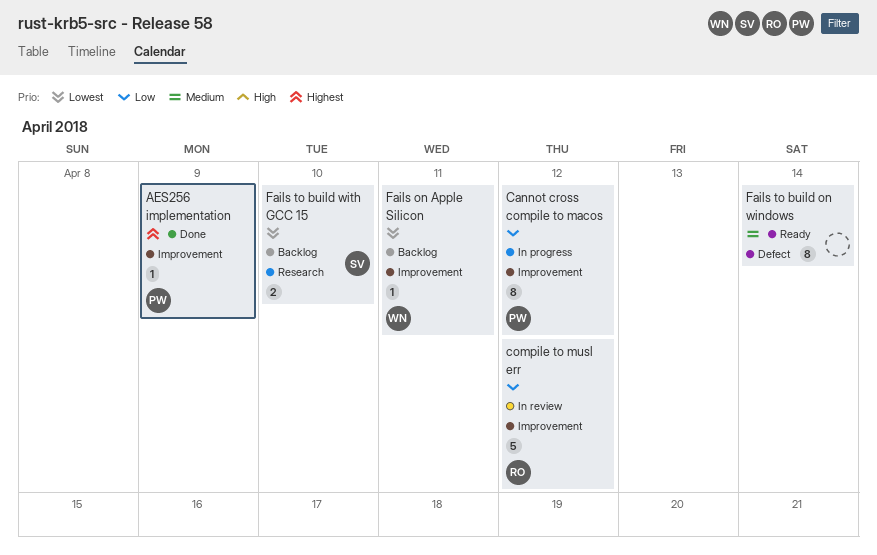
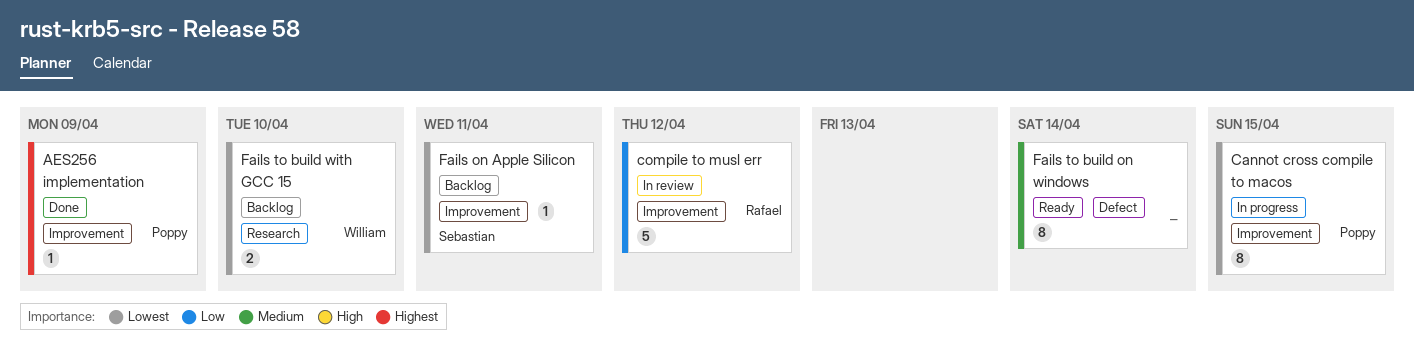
Cannot cross compile to macos, priority: Low -> Lowest
Cannot cross compile to macos, due: Apr 12 -> Apr 15
Fails on Apple Silicon, owner: William -> Sebastian
Fails to build with GCC 15, owner: Sebastian -> William

